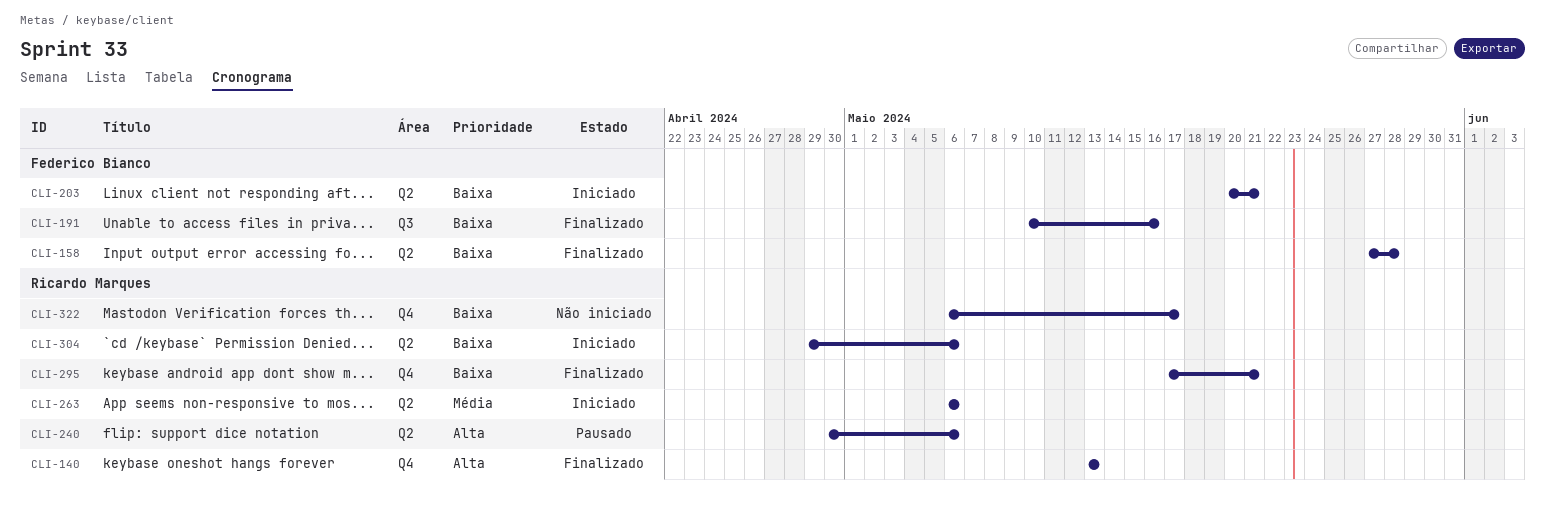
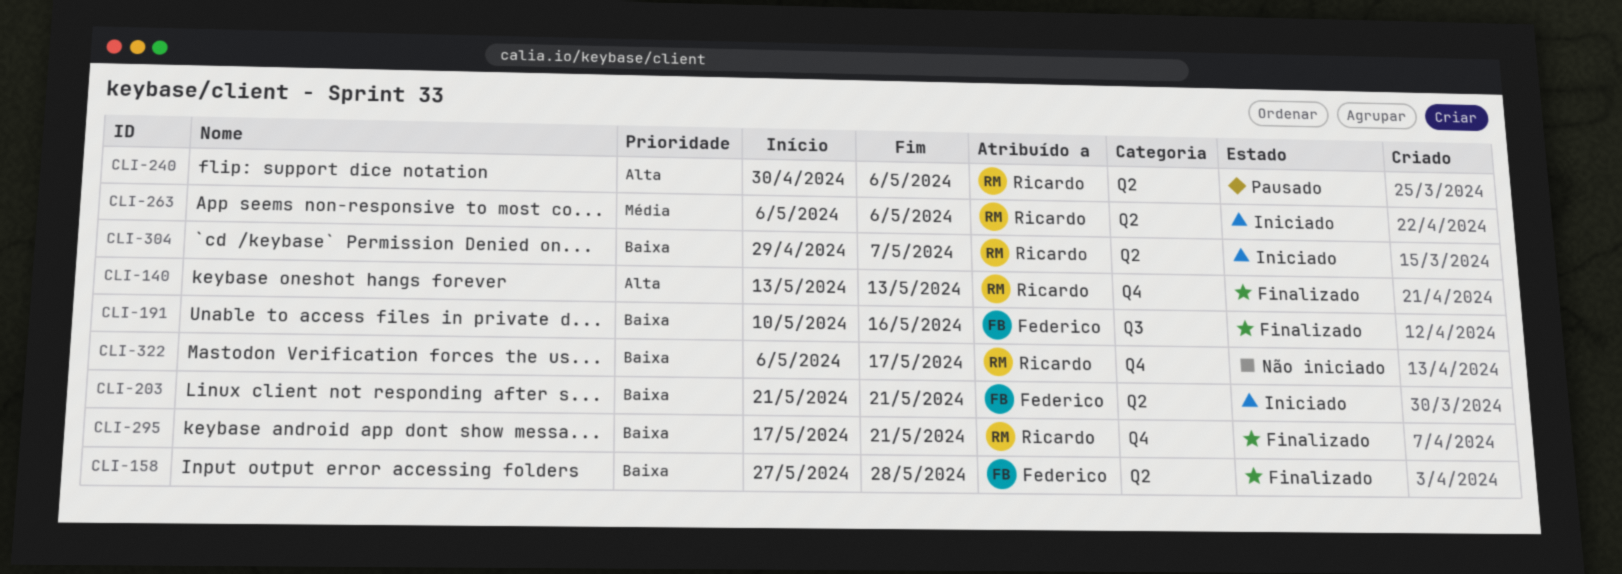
CLI-203, start: May 20 -> May 21
CLI-304, due: May 6 -> May 7

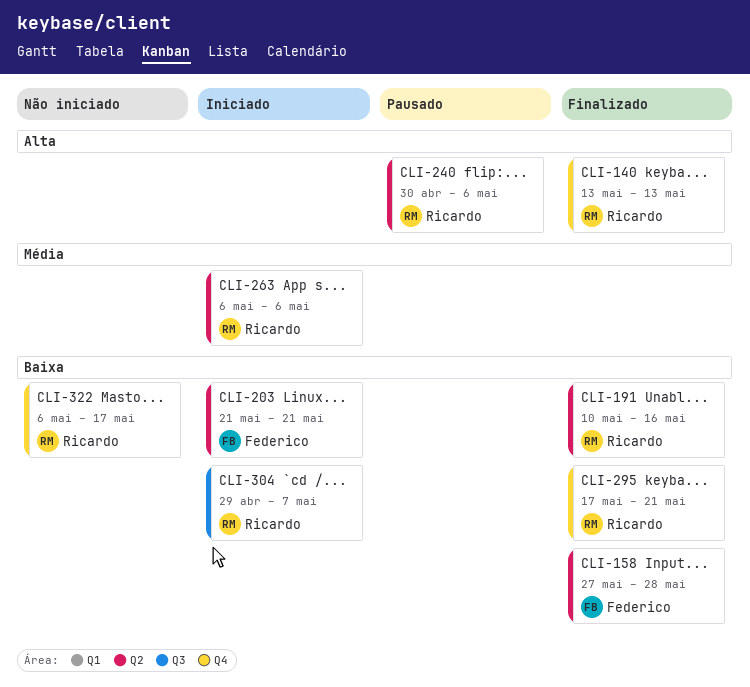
CLI-191, owner: Federico -> Ricardo
CLI-191, label: Q3 -> Q2
CLI-304, label: Q2 -> Q3

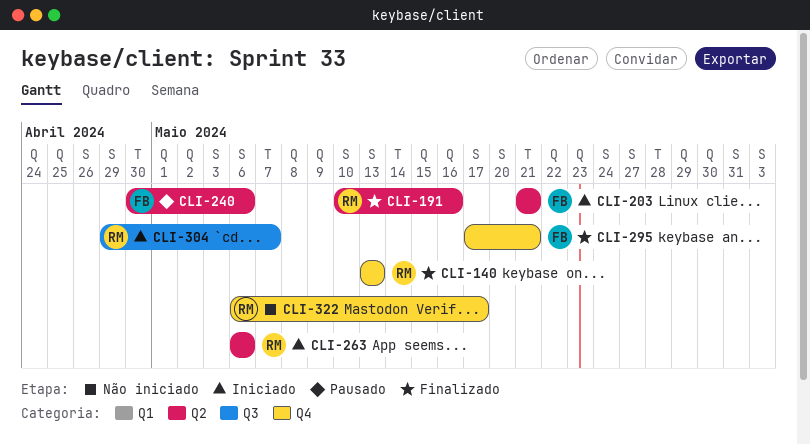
CLI-158: present -> none
CLI-240, owner: Ricardo -> Federico
CLI-295, owner: Ricardo -> Federico

